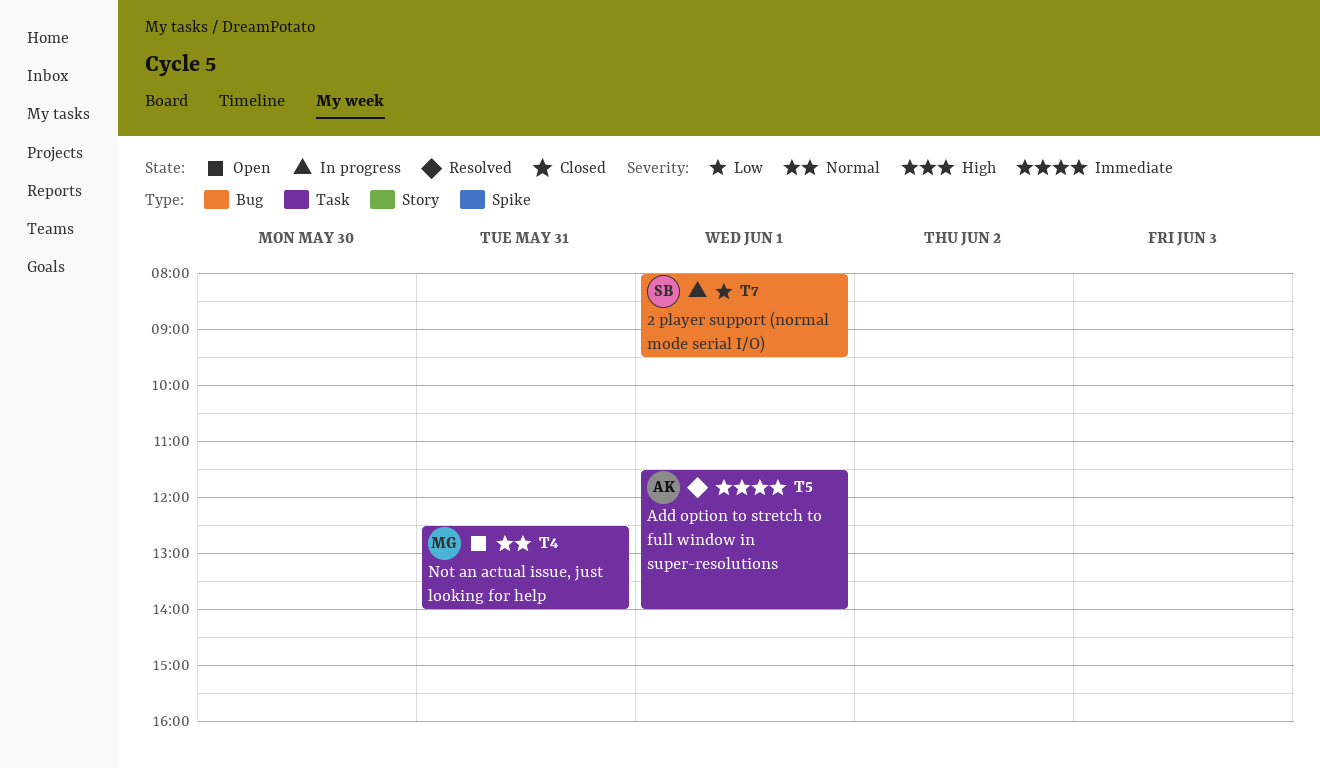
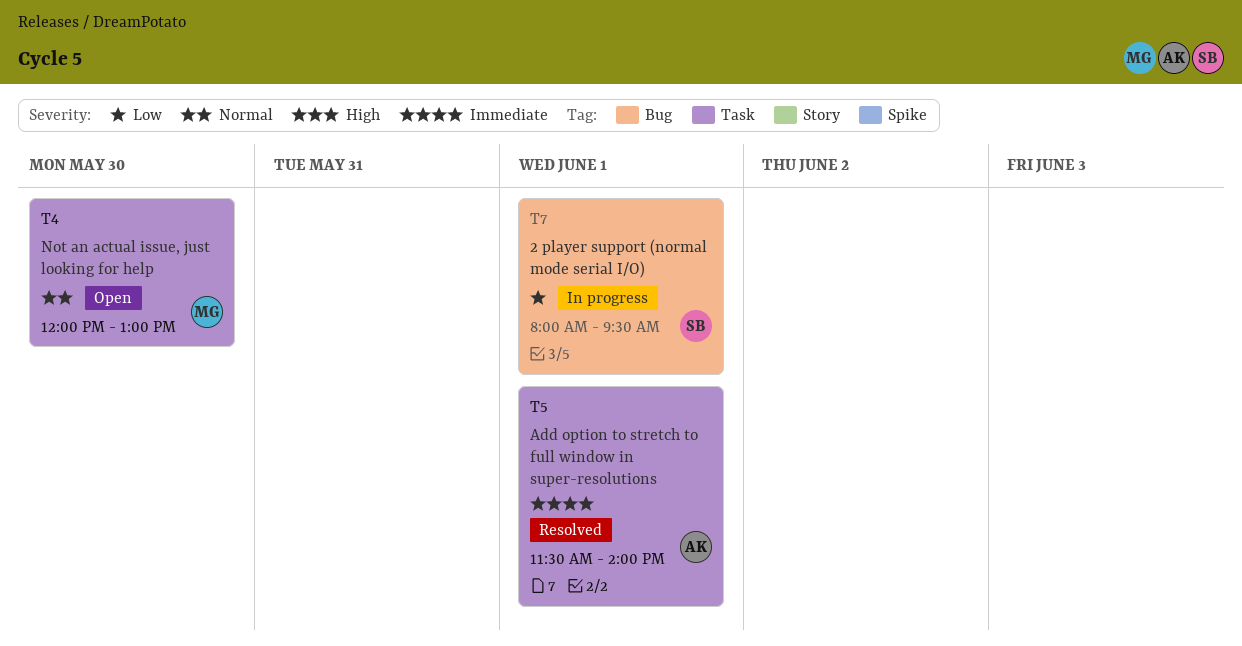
T4, day: May 31 -> May 30
T4, begins: 12:30 -> 12:00
T4, ends: 14:00 -> 13:00

